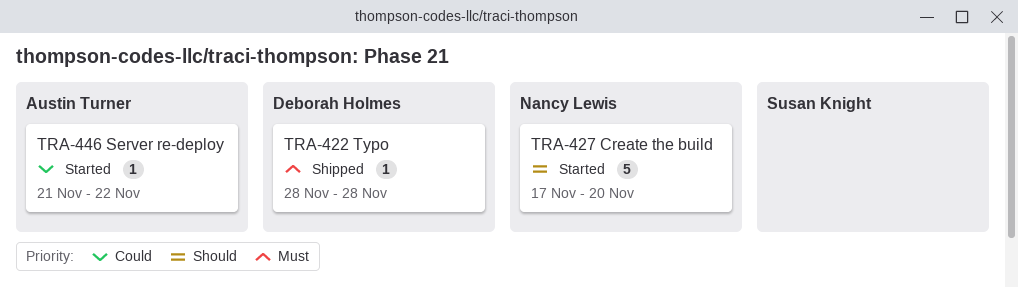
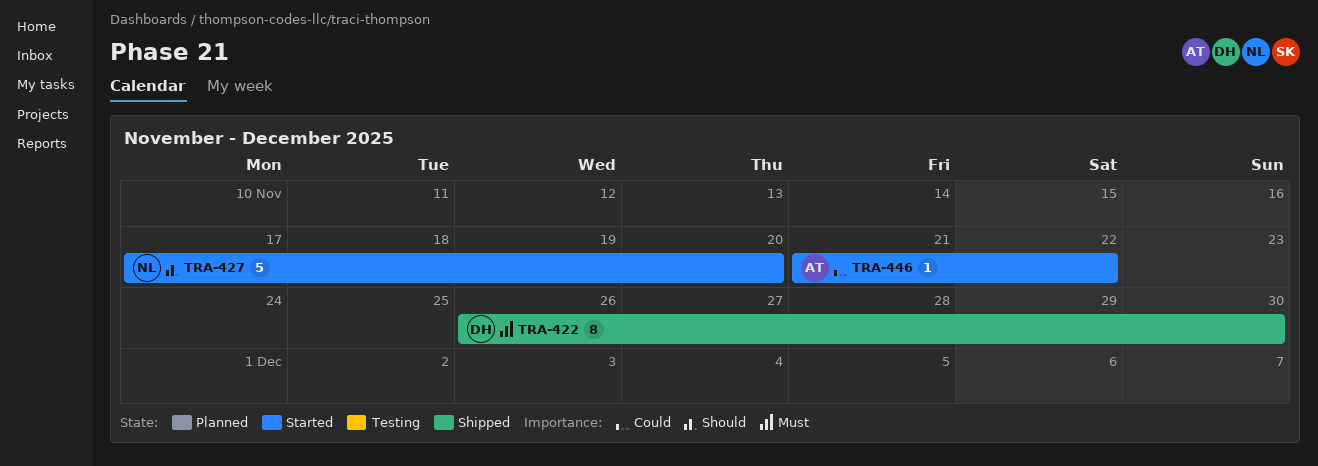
TRA-422, estimate: 1 -> 8
TRA-422, start: Nov 28 -> Nov 26
TRA-422, due: Nov 28 -> Nov 30

